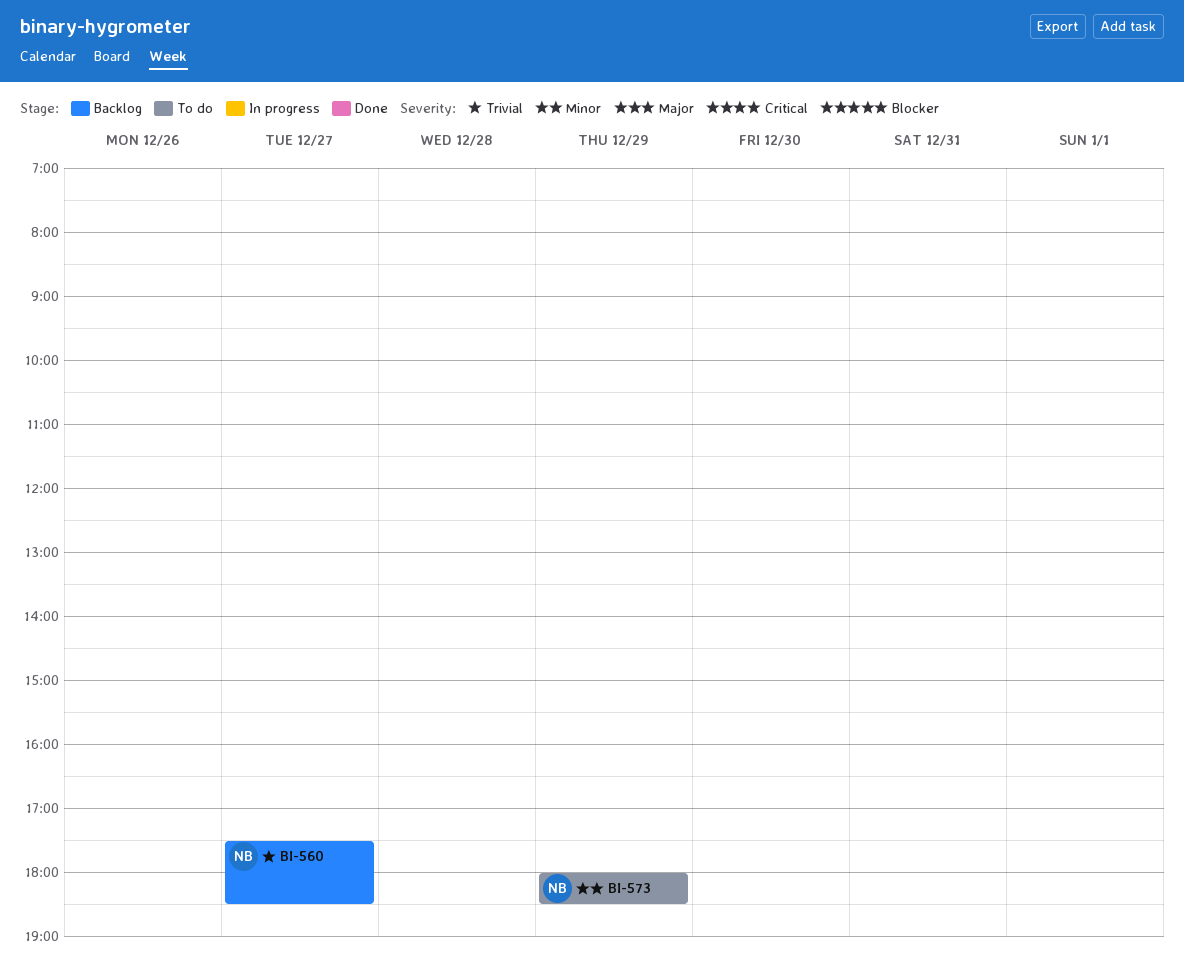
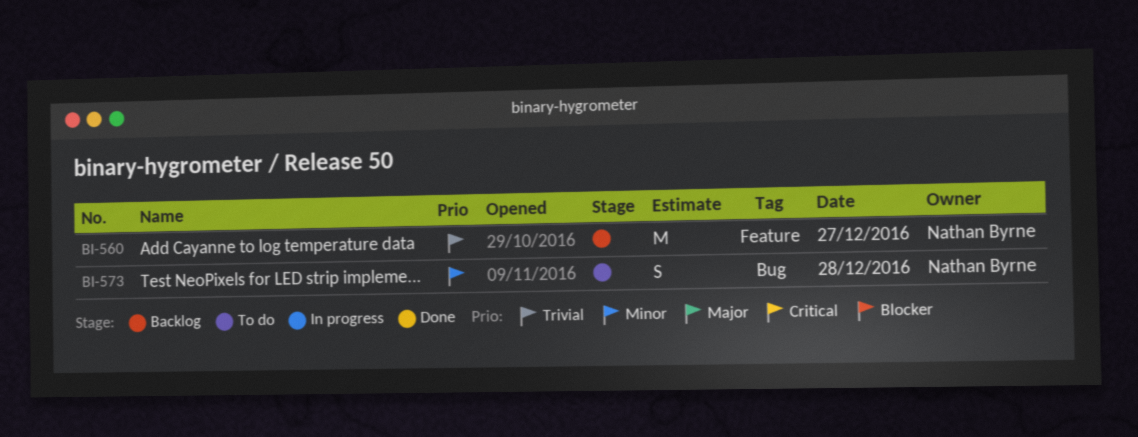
BI-573, day: Dec 29 -> Dec 28

